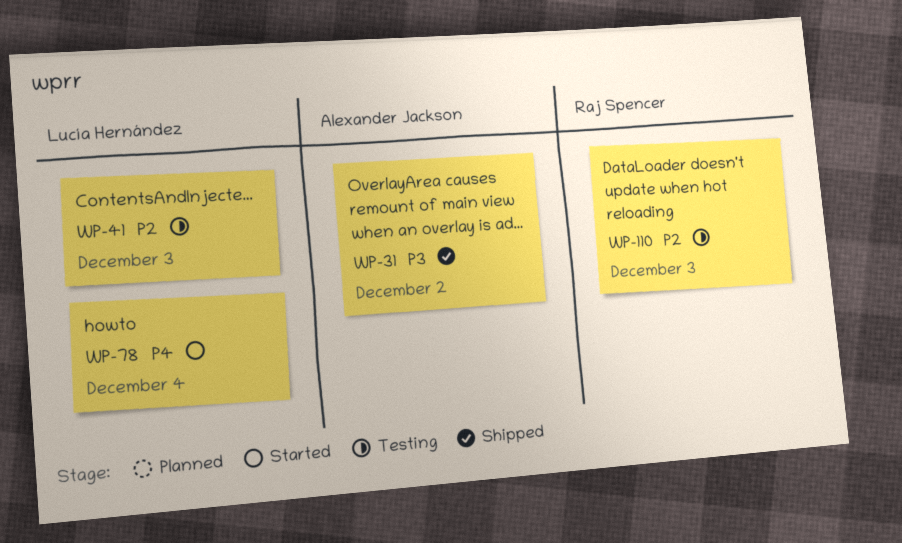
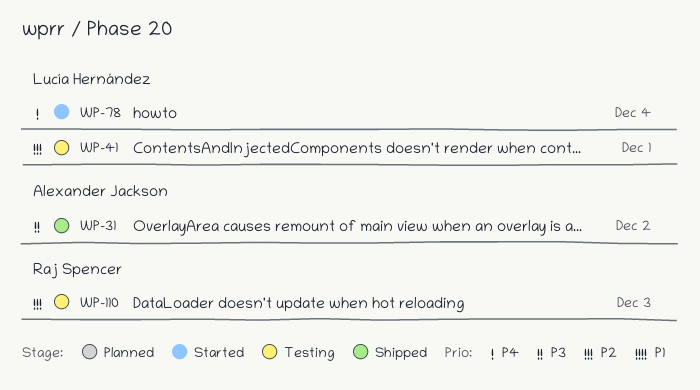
WP-41, due: Dec 3 -> Dec 1

